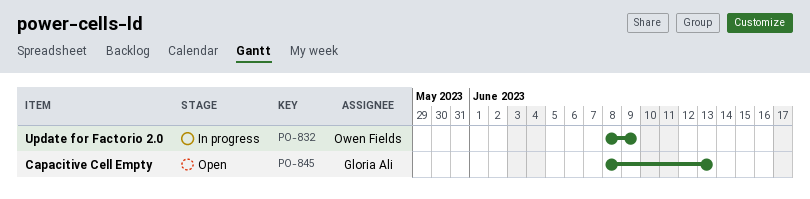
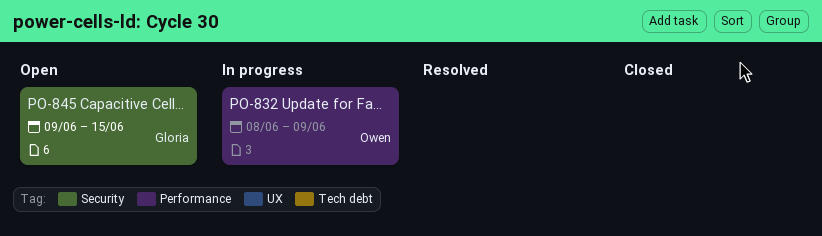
PO-845, start: Jun 8 -> Jun 9
PO-845, due: Jun 13 -> Jun 15

